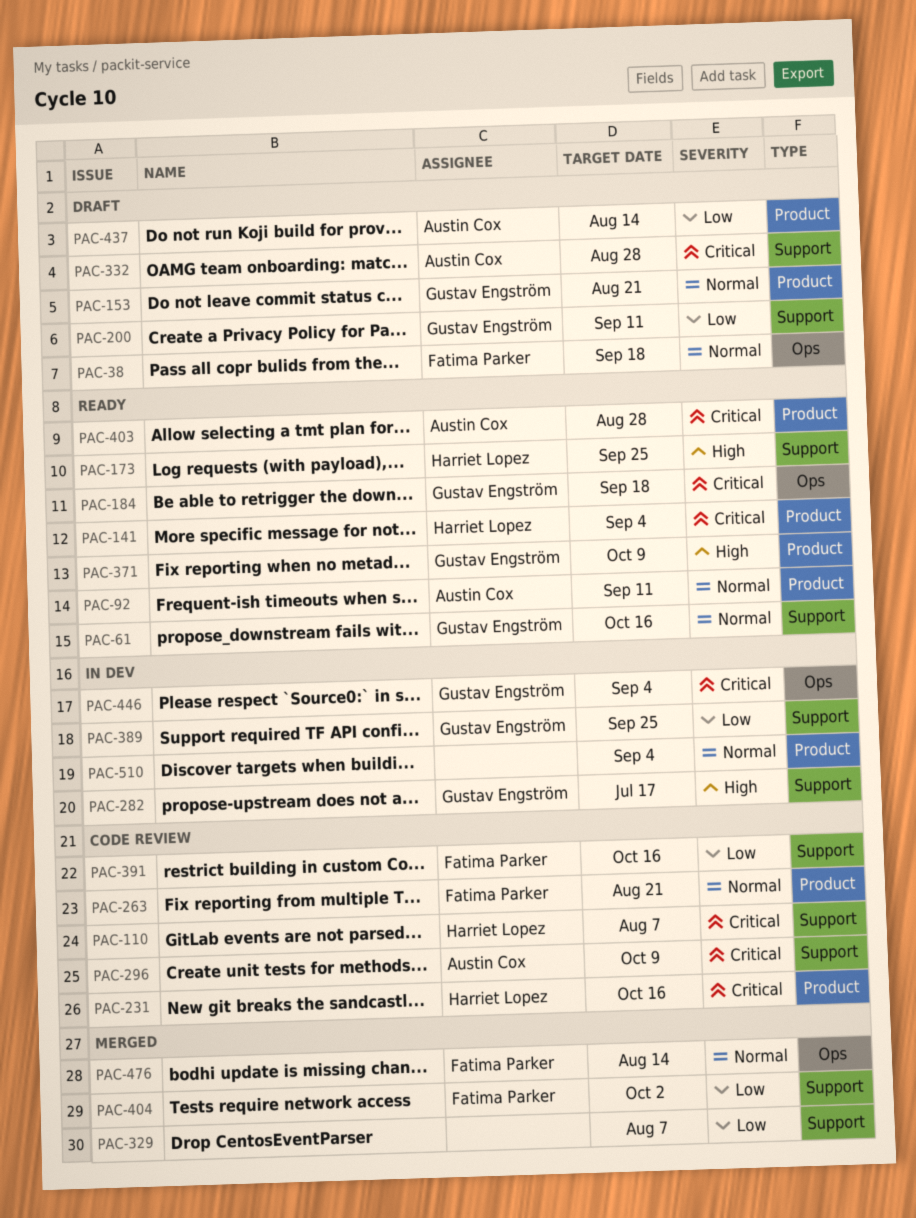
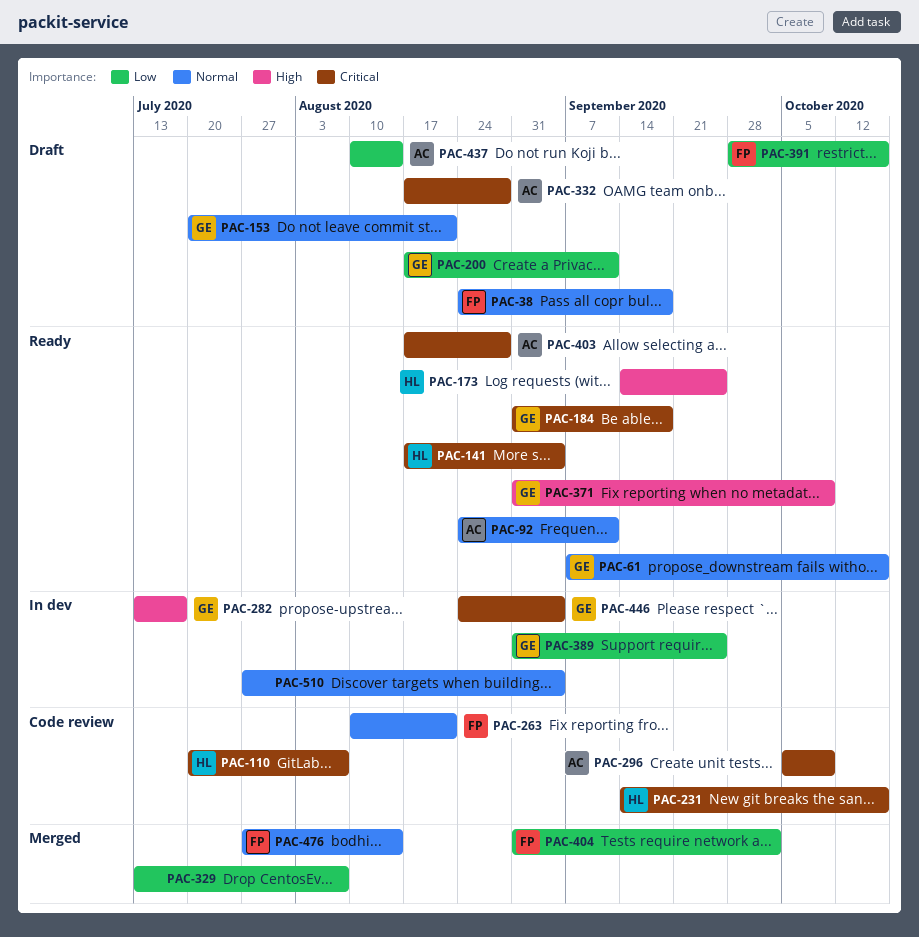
PAC-391, status: Code review -> Draft

